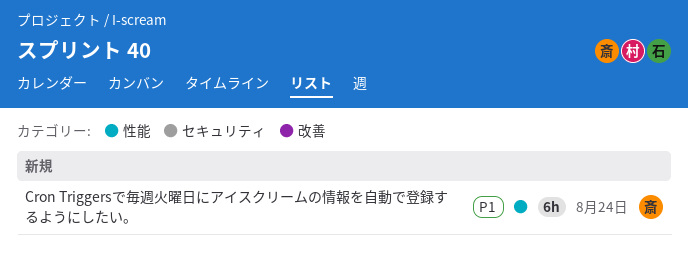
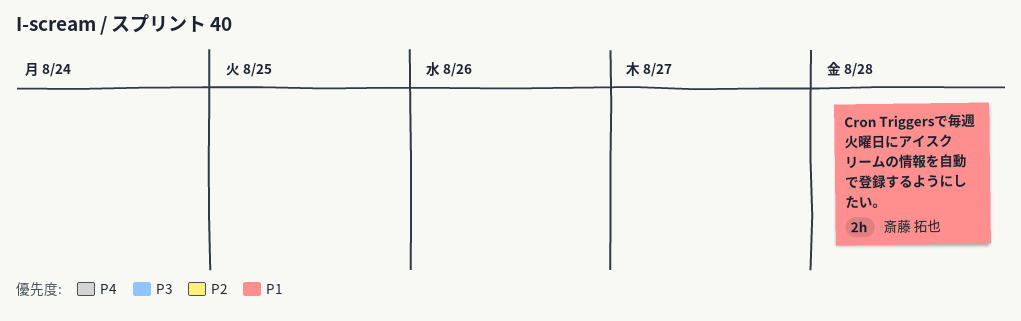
Cron Triggersで毎週火曜日にアイスクリームの情報を自動で登録するようにしたい。, estimate: 6h -> 2h
Cron Triggersで毎週火曜日にアイスクリームの情報を自動で登録するようにしたい。, due: Aug 24 -> Aug 28

